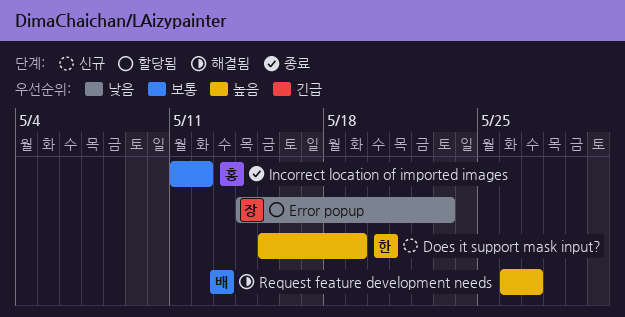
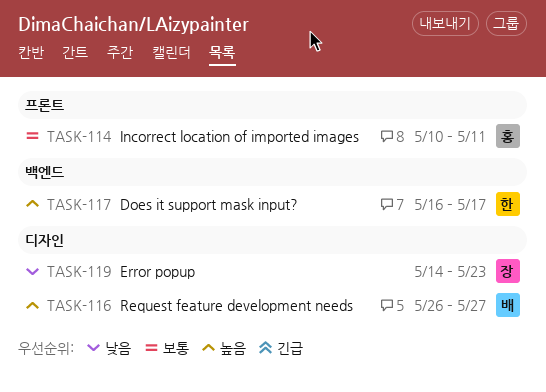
Does it support mask input?, start: May 15 -> May 16
Does it support mask input?, due: May 19 -> May 17
Incorrect location of imported images, start: May 11 -> May 10
Incorrect location of imported images, due: May 12 -> May 11

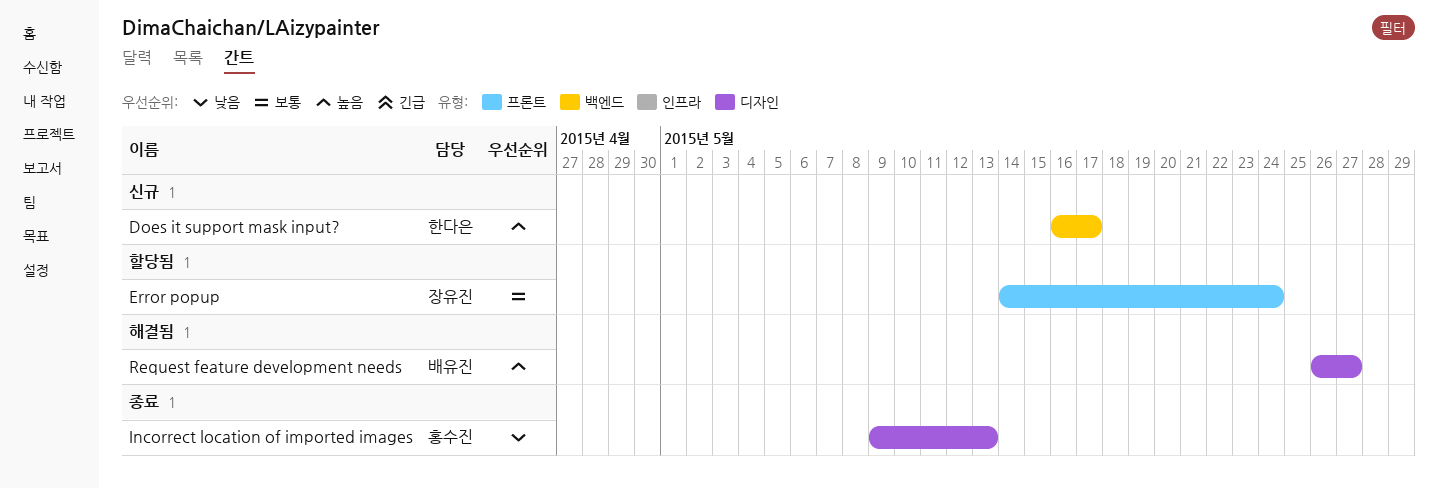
Error popup, priority: 낮음 -> 보통
Error popup, label: 디자인 -> 프론트
Error popup, due: May 23 -> May 24
Incorrect location of imported images, priority: 보통 -> 낮음
Incorrect location of imported images, label: 프론트 -> 디자인
Incorrect location of imported images, start: May 10 -> May 9
Incorrect location of imported images, due: May 11 -> May 13

